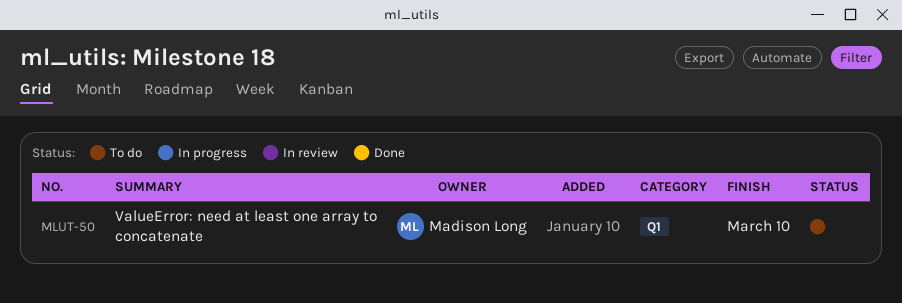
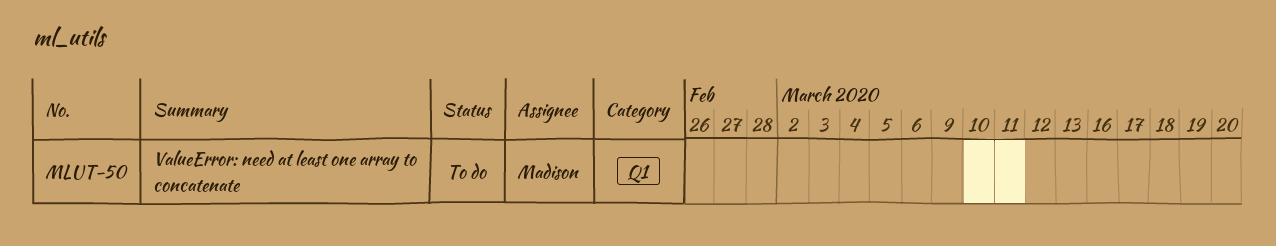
MLUT-50, due: Mar 10 -> Mar 11

